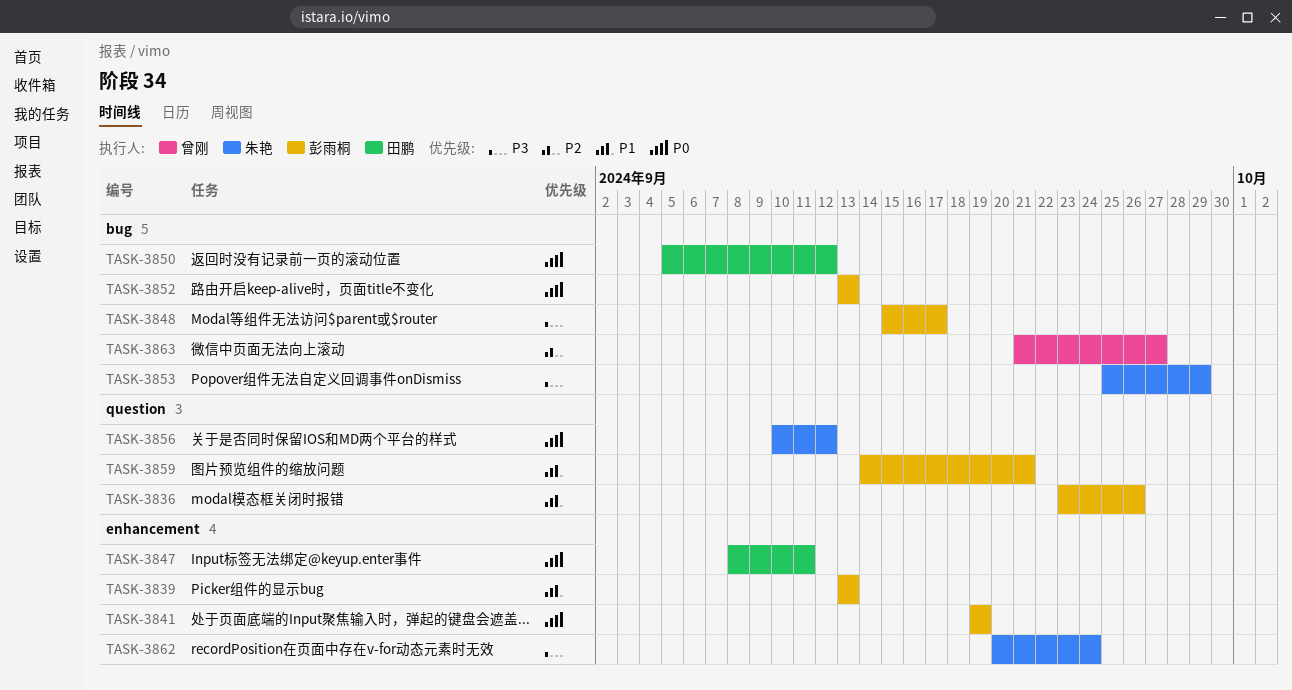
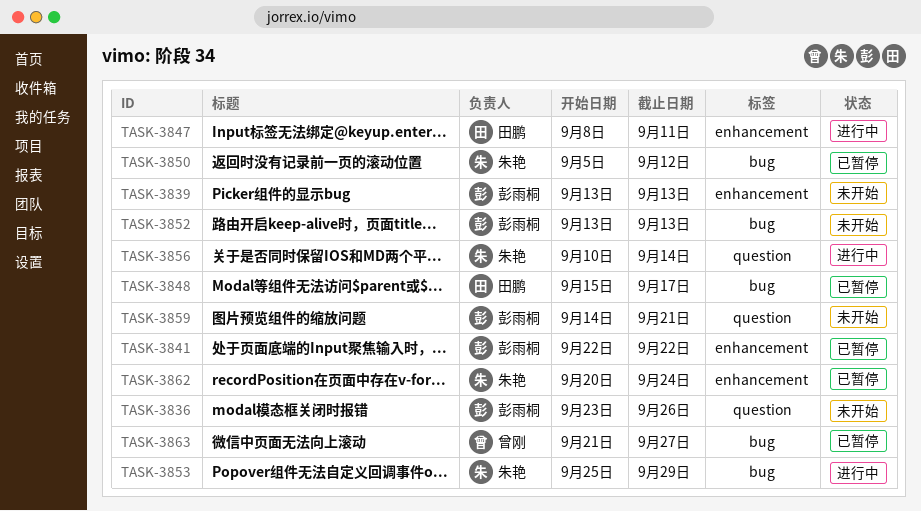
TASK-3841, start: Sep 19 -> Sep 22
TASK-3841, due: Sep 19 -> Sep 22
TASK-3848, owner: 彭雨桐 -> 田鹏
TASK-3850, owner: 田鹏 -> 朱艳
TASK-3856, due: Sep 12 -> Sep 14

